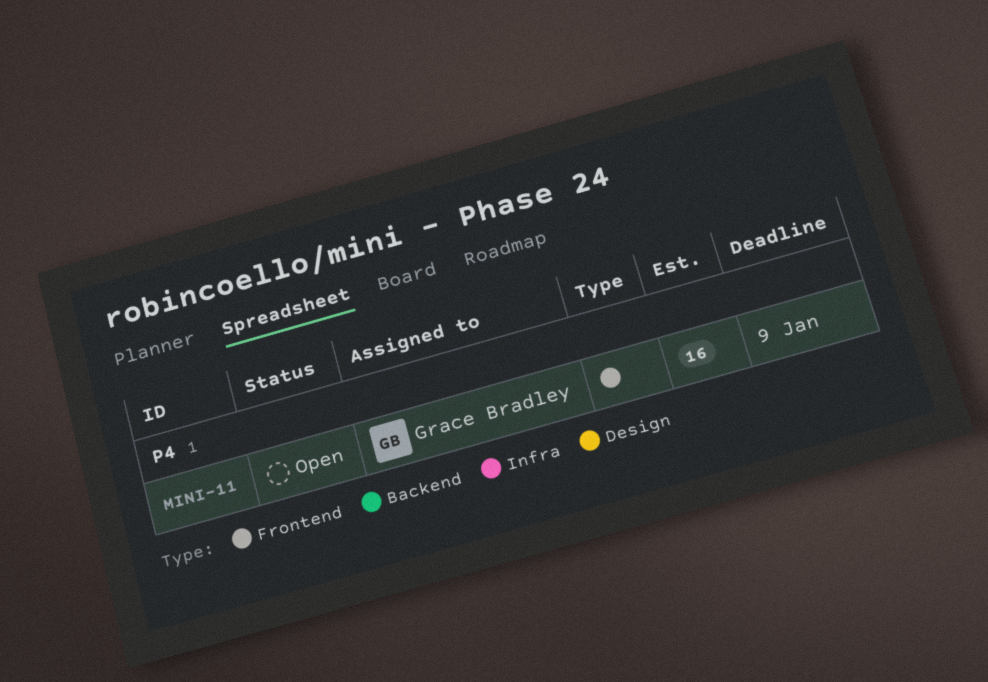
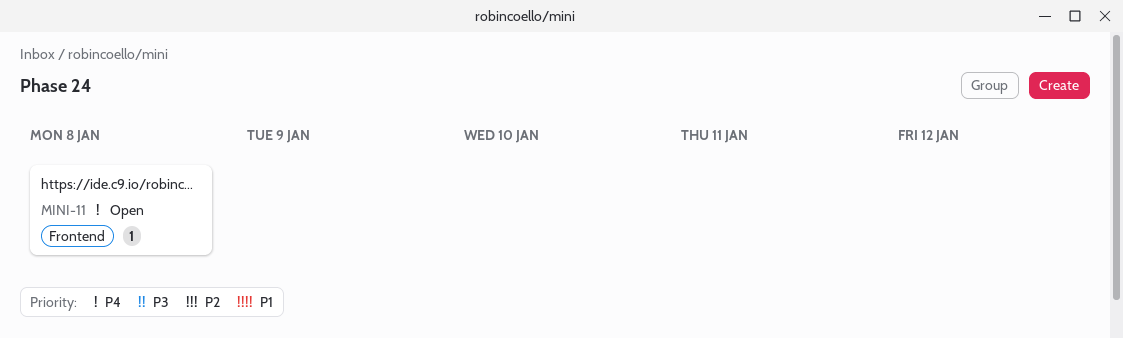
MINI-11, estimate: 16 -> 1
MINI-11, due: Jan 9 -> Jan 8

